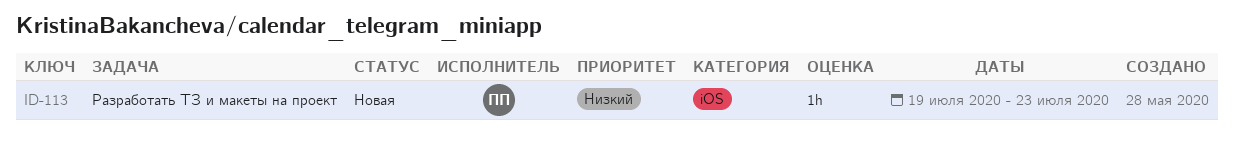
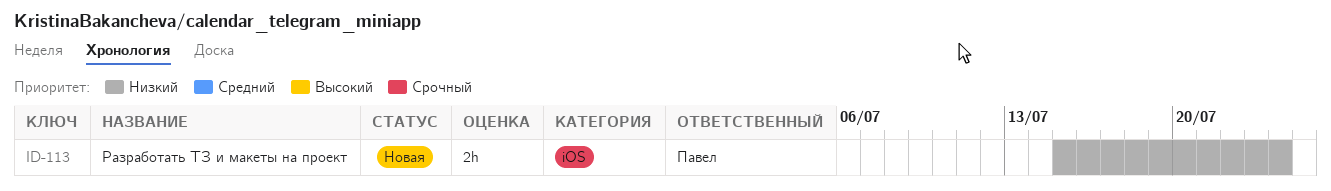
ID-113, estimate: 1h -> 2h
ID-113, start: Jul 19 -> Jul 15
ID-113, due: Jul 23 -> Jul 24

